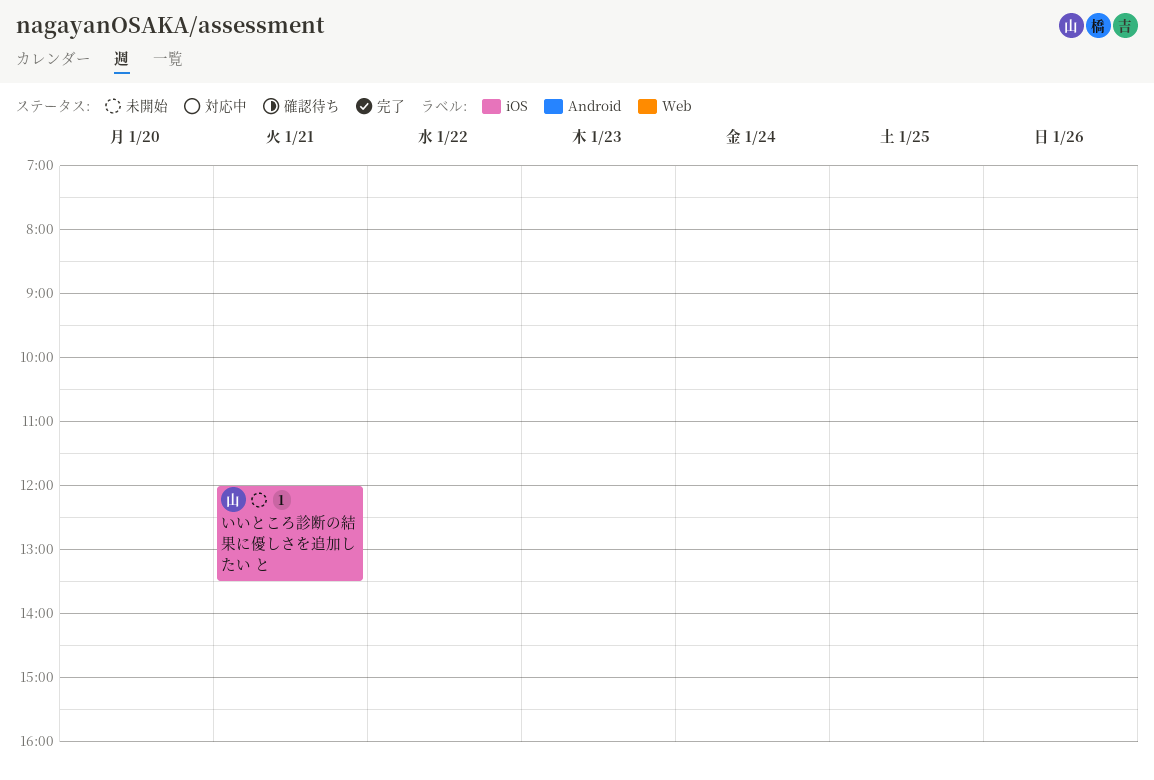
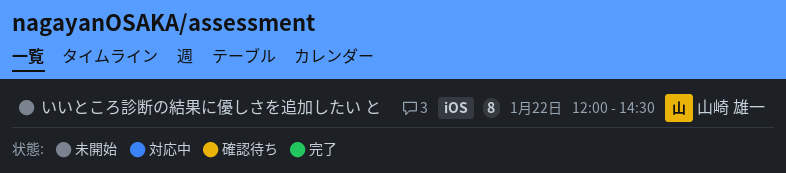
いいところ診断の結果に優しさを追加したい と, estimate: 1 -> 8
いいところ診断の結果に優しさを追加したい と, day: Jan 21 -> Jan 22
いいところ診断の結果に優しさを追加したい と, ends: 13:30 -> 14:30

